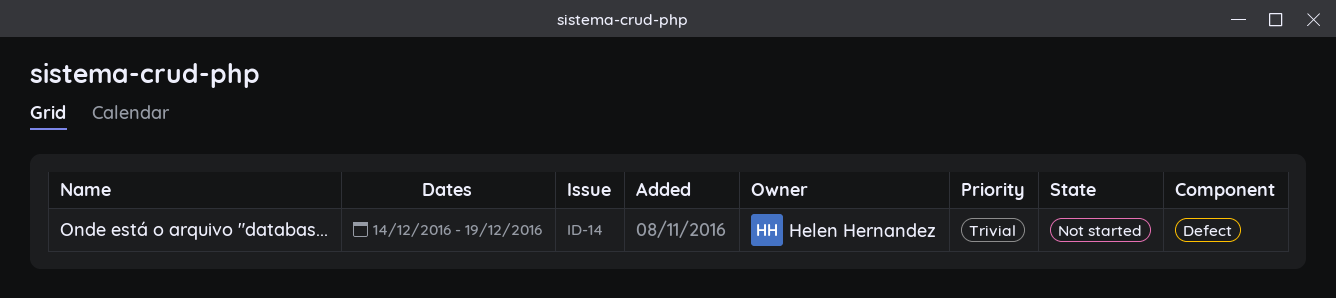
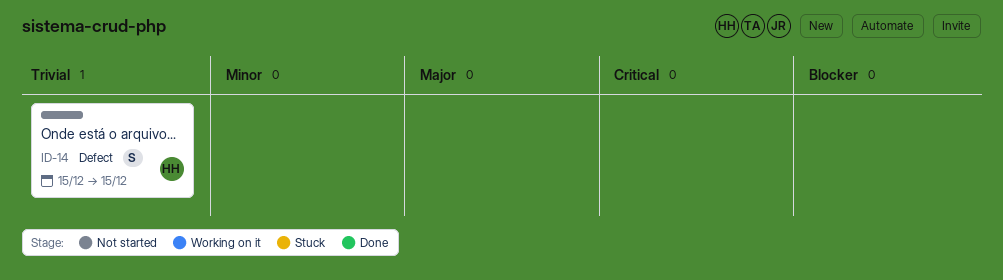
ID-14, start: Dec 14 -> Dec 15
ID-14, due: Dec 19 -> Dec 15

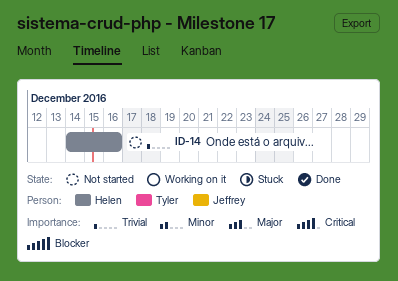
ID-14, start: Dec 15 -> Dec 14
ID-14, due: Dec 15 -> Dec 16

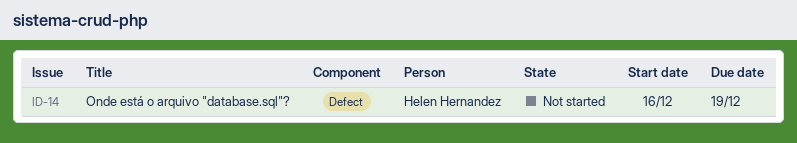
ID-14, start: Dec 14 -> Dec 16
ID-14, due: Dec 16 -> Dec 19

